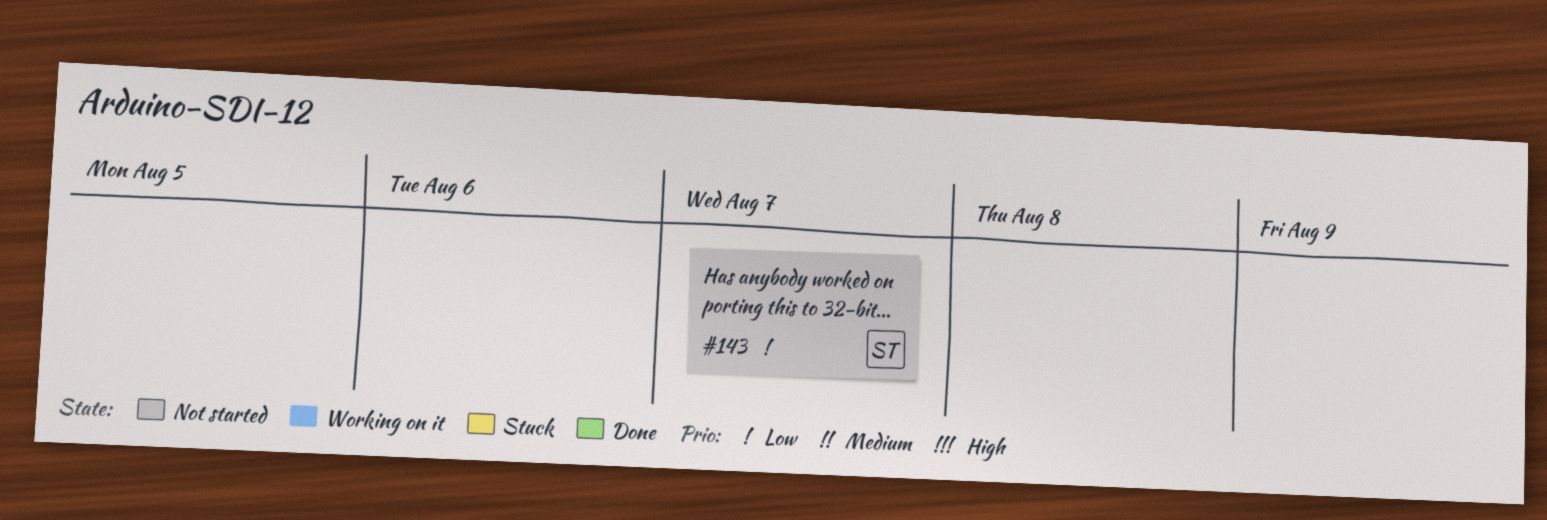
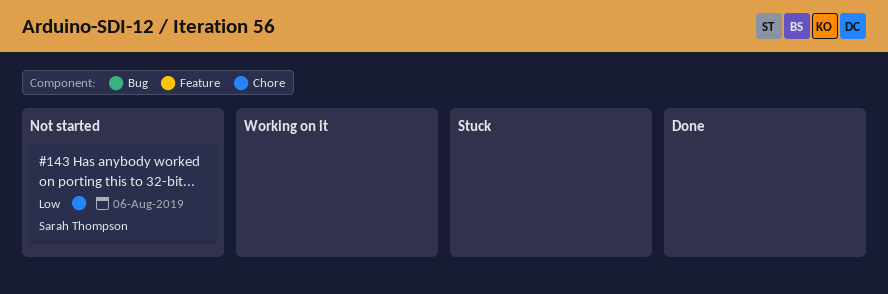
#143, due: Aug 7 -> Aug 6

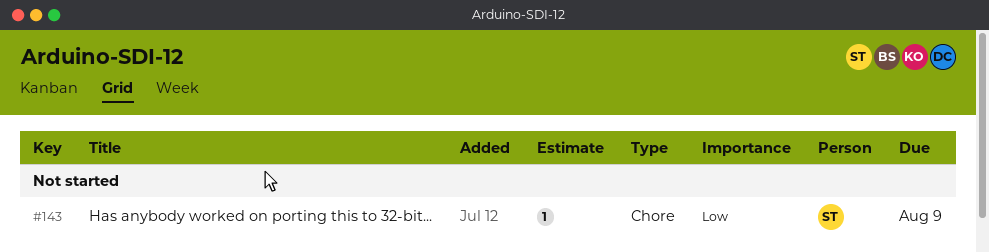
#143, due: Aug 6 -> Aug 9

